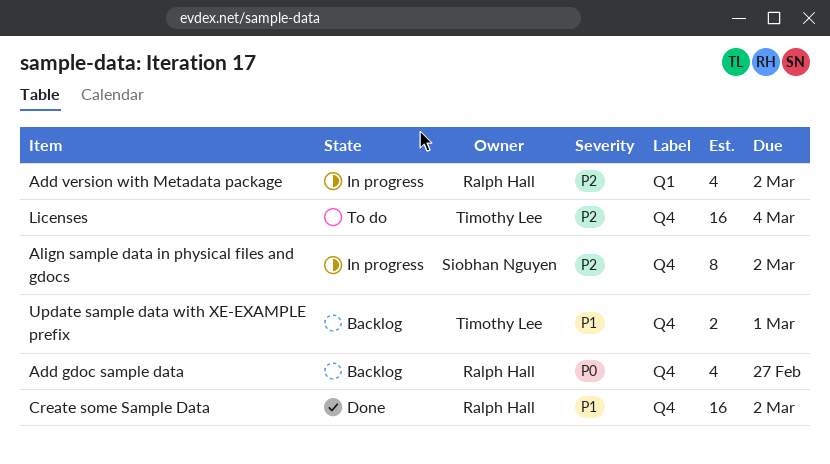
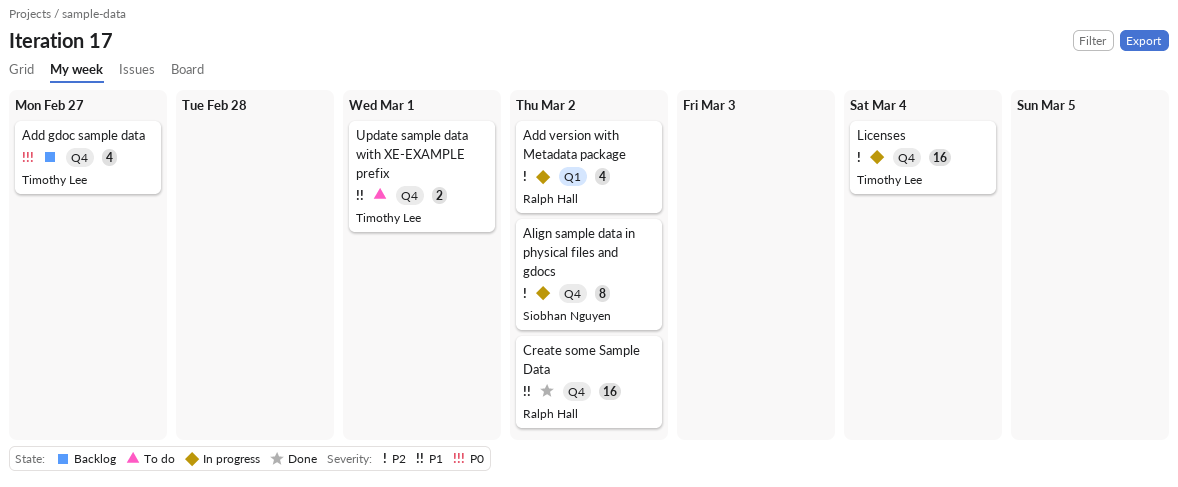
Add gdoc sample data, owner: Ralph Hall -> Timothy Lee
Licenses, status: To do -> In progress
Update sample data with XE-EXAMPLE prefix, status: Backlog -> To do

